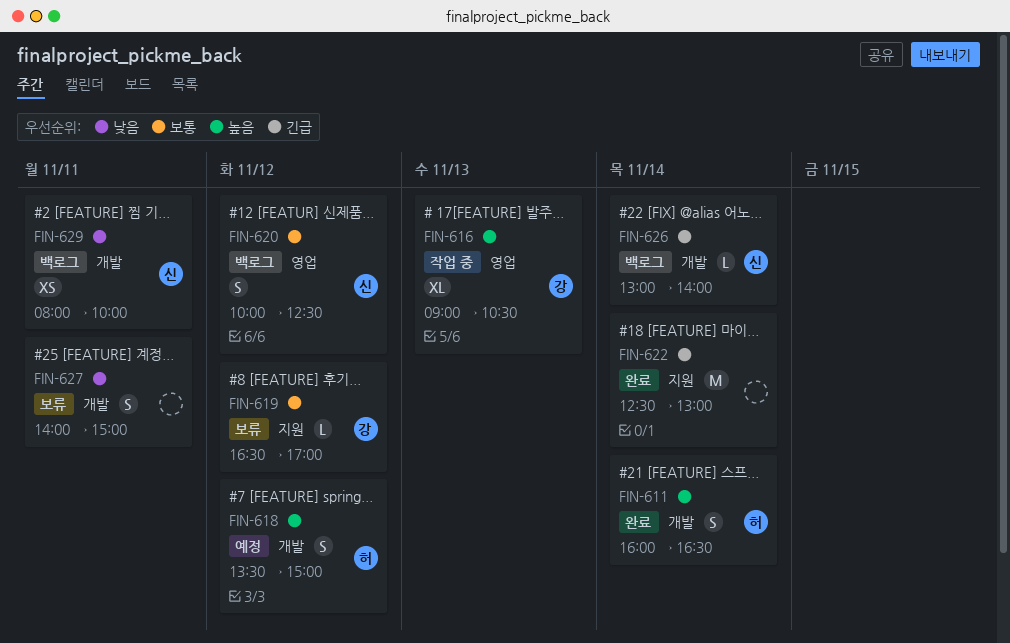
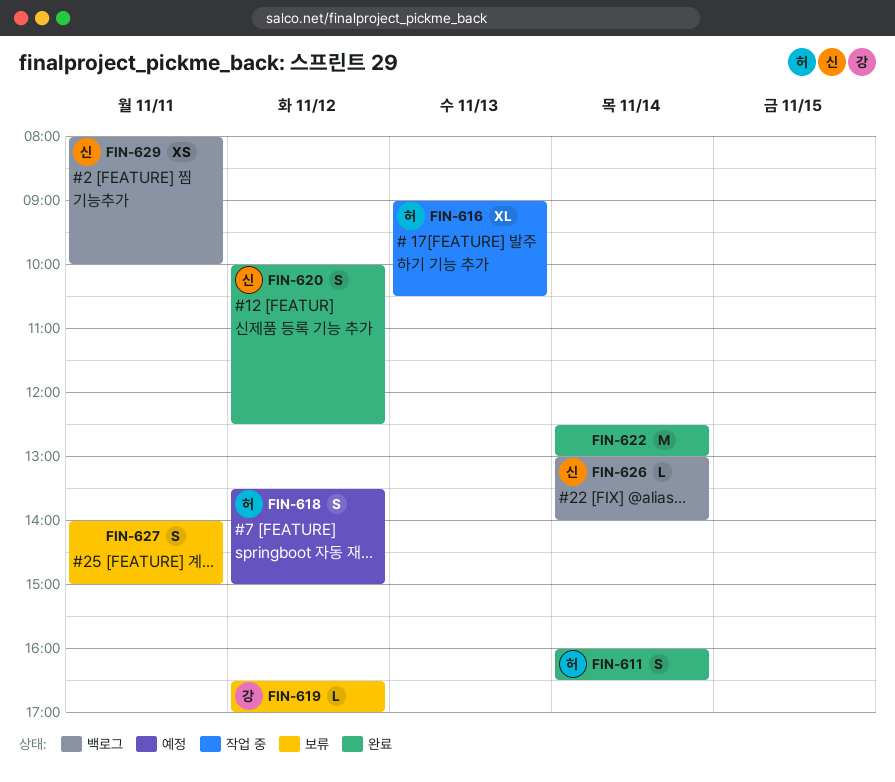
FIN-616, owner: 강 -> 허
FIN-620, status: 백로그 -> 완료

